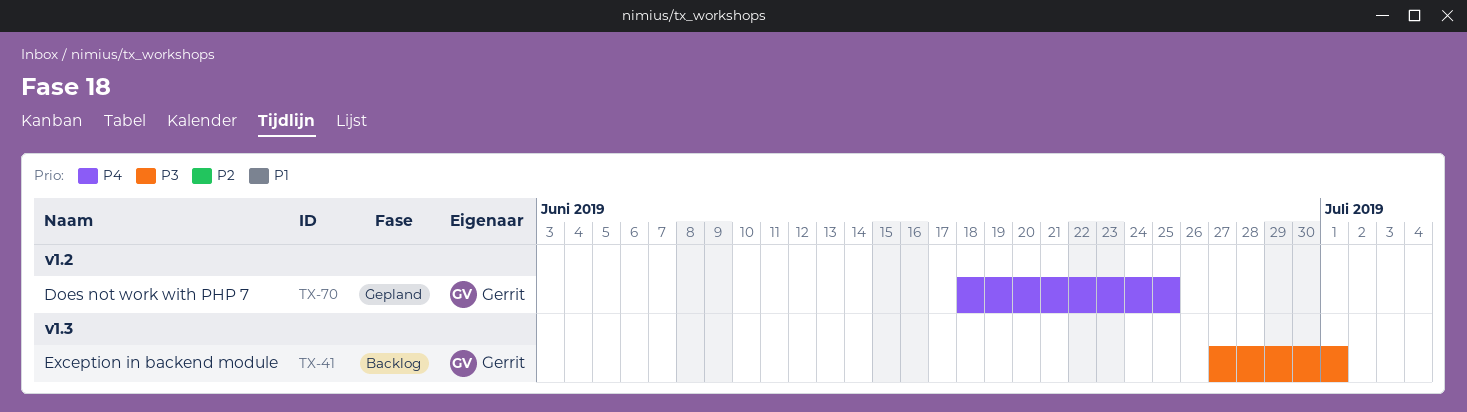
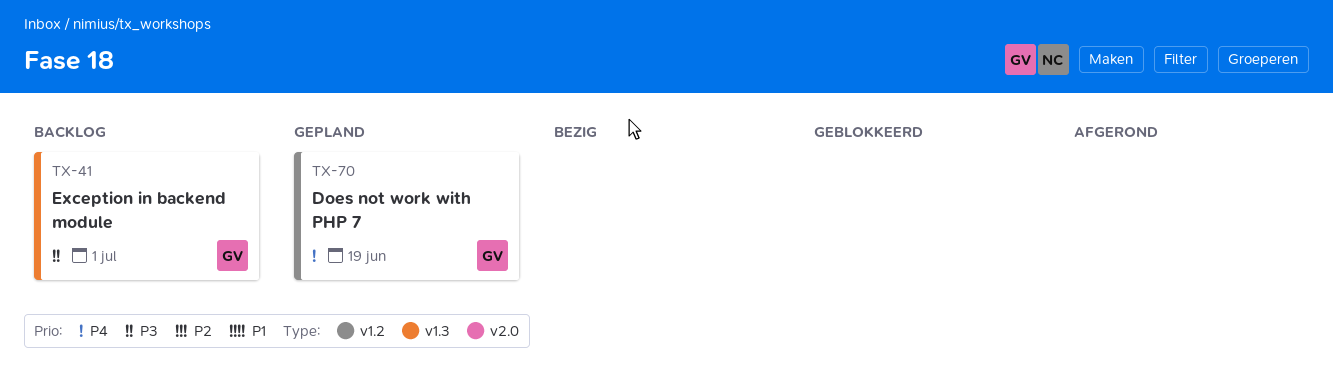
TX-70, due: Jun 25 -> Jun 19

